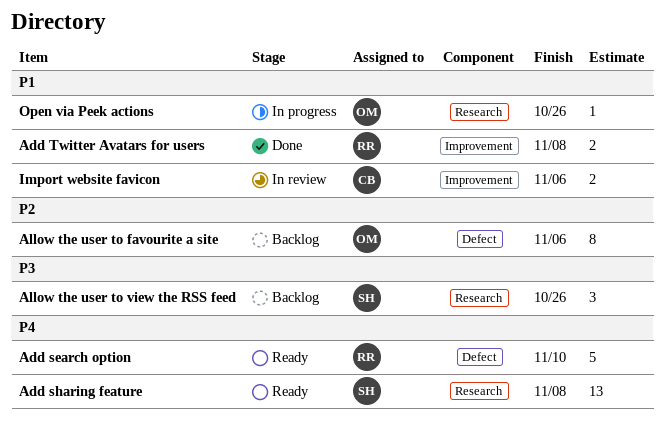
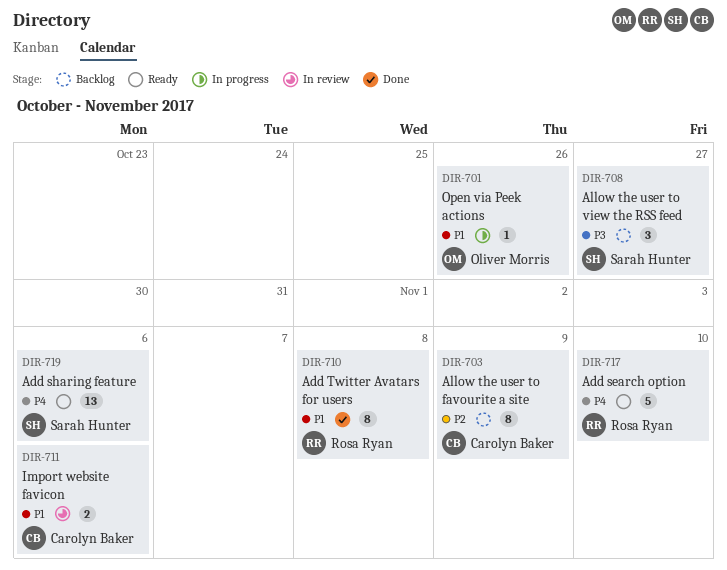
Add sharing feature, due: Nov 8 -> Nov 6
Add Twitter Avatars for users, estimate: 2 -> 8
Allow the user to favourite a site, owner: Oliver Morris -> Carolyn Baker
Allow the user to favourite a site, due: Nov 6 -> Nov 9
Allow the user to view the RSS feed, due: Oct 26 -> Oct 27

